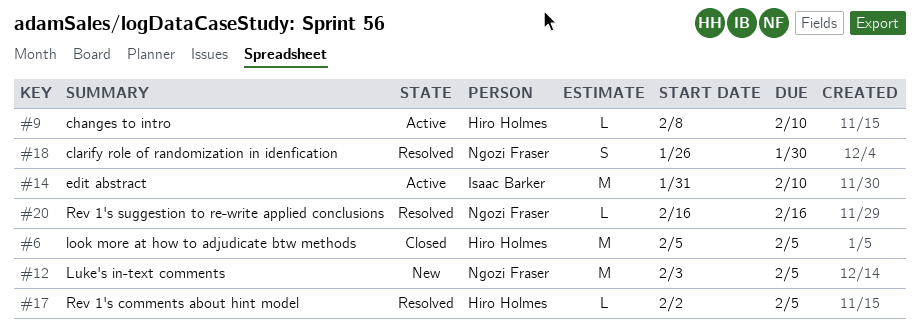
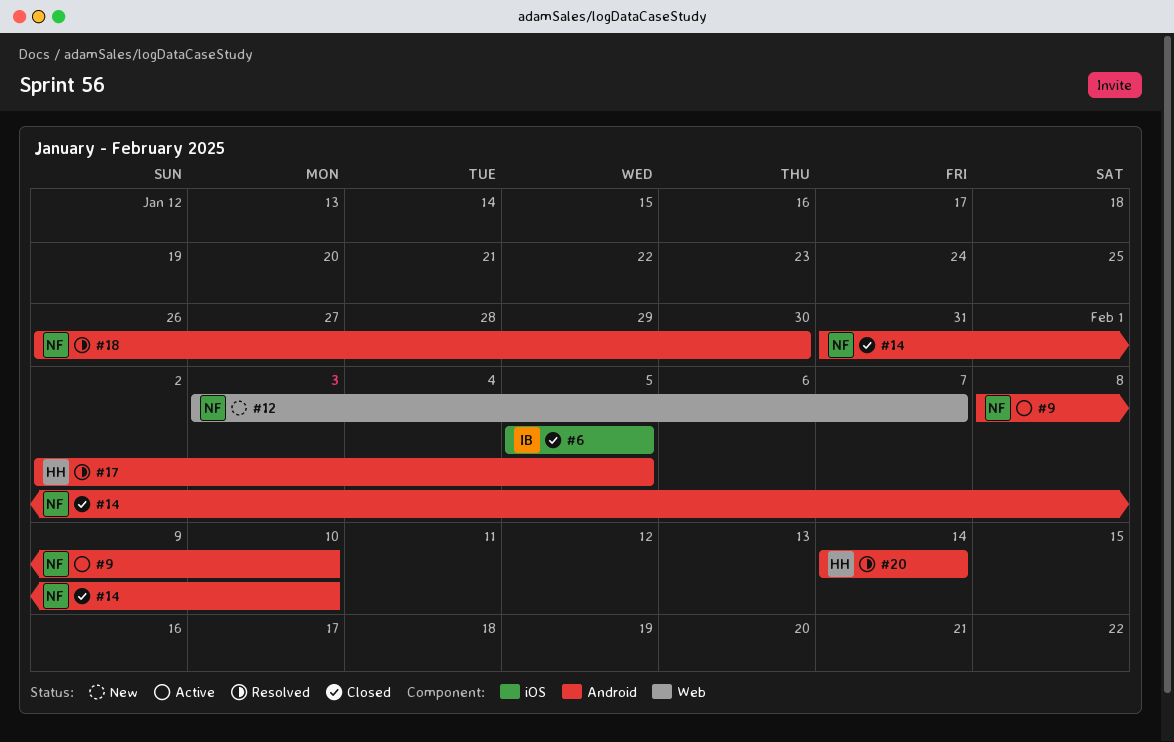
#6, owner: Hiro Holmes -> Isaac Barker
#9, owner: Hiro Holmes -> Ngozi Fraser
#12, due: Feb 5 -> Feb 7
#14, status: Active -> Closed
#14, owner: Isaac Barker -> Ngozi Fraser
#20, owner: Ngozi Fraser -> Hiro Holmes
#20, start: Feb 16 -> Feb 14
#20, due: Feb 16 -> Feb 14

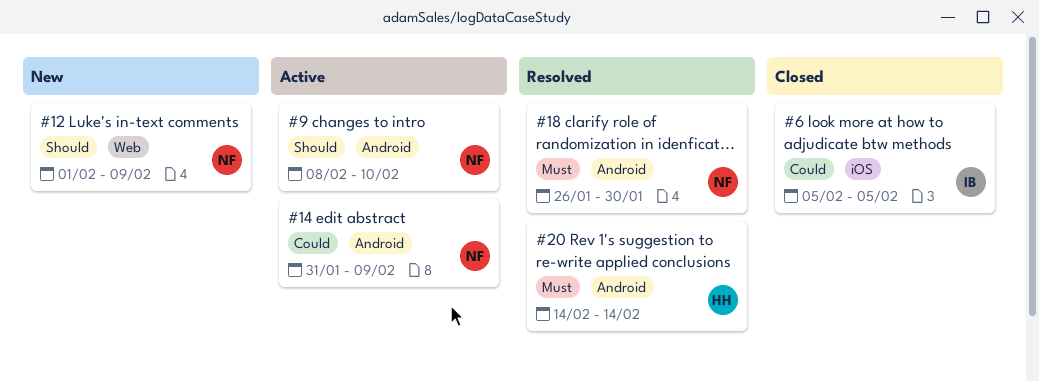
#12, start: Feb 3 -> Feb 1
#12, due: Feb 7 -> Feb 9
#14, status: Closed -> Active
#14, due: Feb 10 -> Feb 9
#17: present -> none

